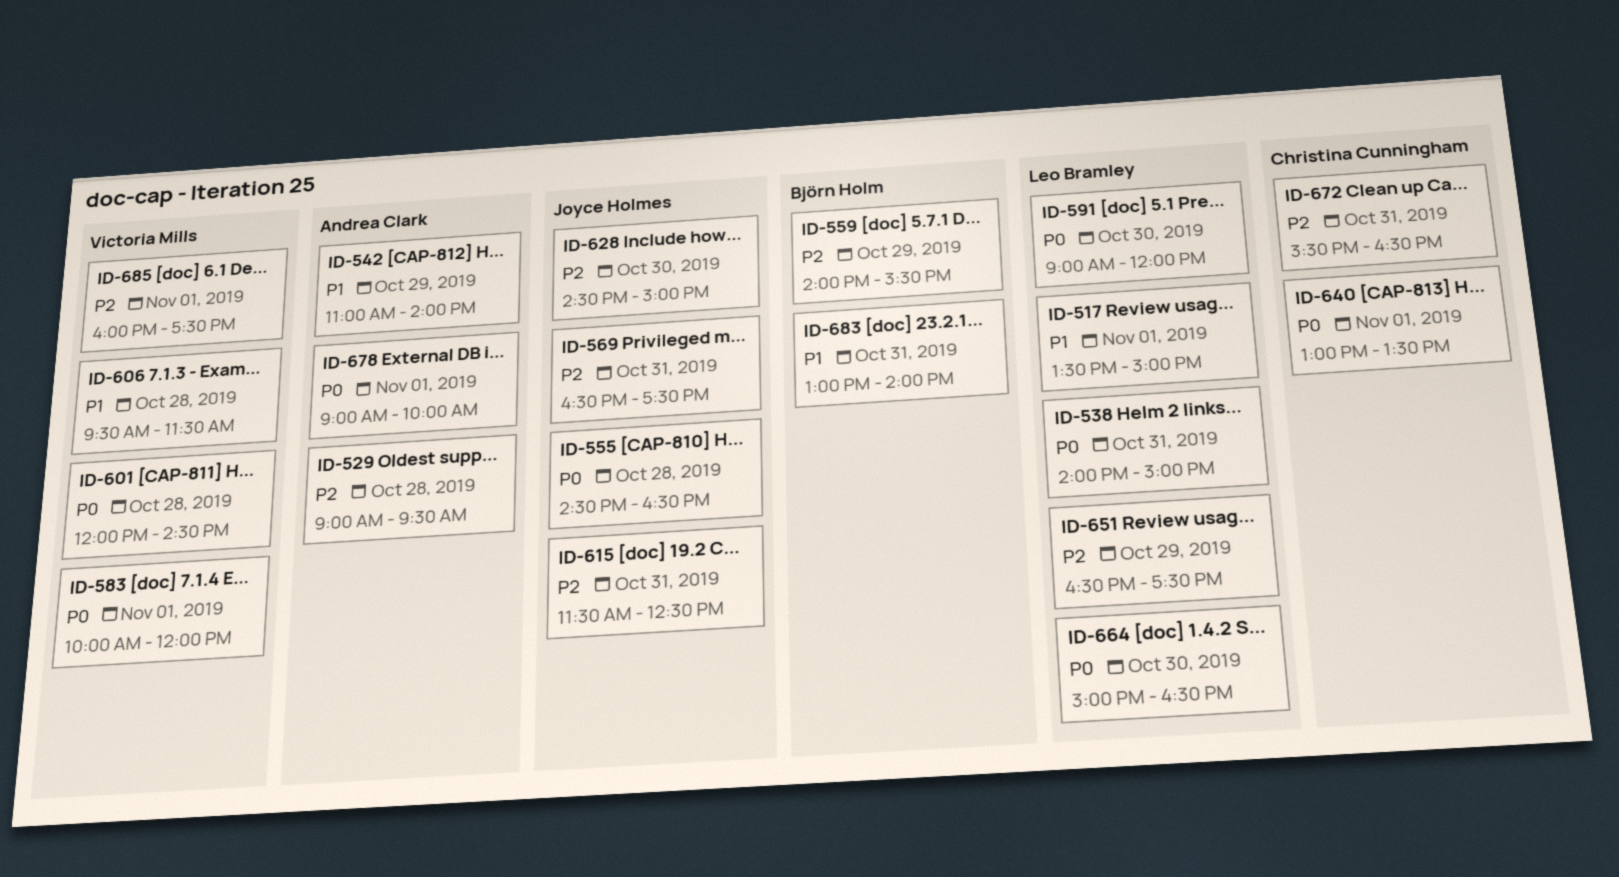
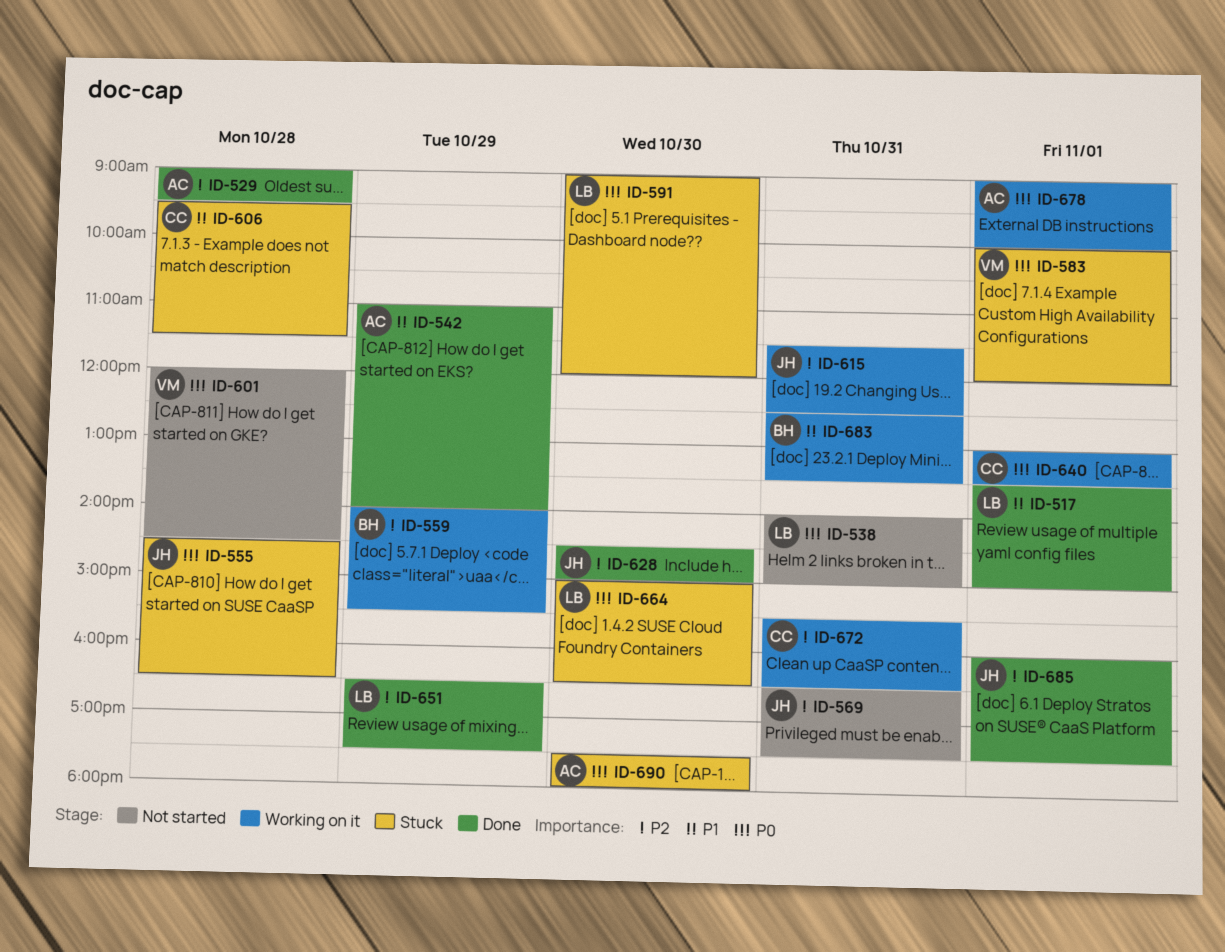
ID-606, owner: Victoria Mills -> Christina Cunningham
ID-683, begins: 13:00 -> 12:30
ID-683, ends: 14:00 -> 13:30
ID-685, owner: Victoria Mills -> Joyce Holmes
ID-690: none -> present

